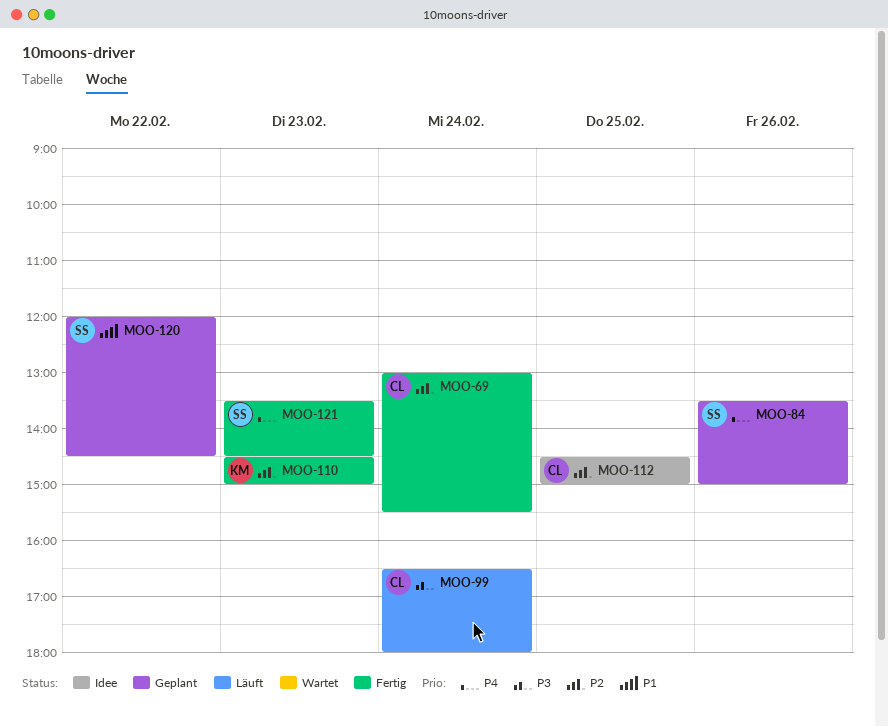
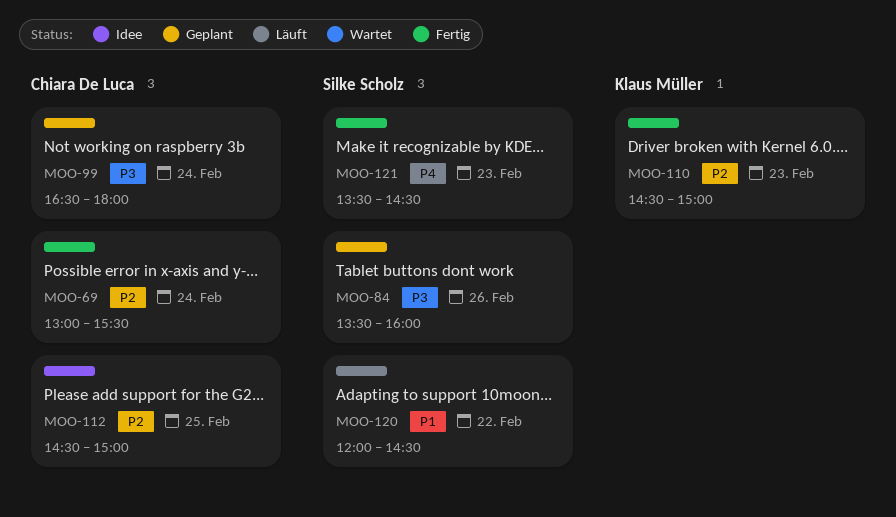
MOO-84, priority: P4 -> P3
MOO-84, ends: 15:00 -> 16:00
MOO-99, status: Läuft -> Geplant
MOO-120, status: Geplant -> Läuft

